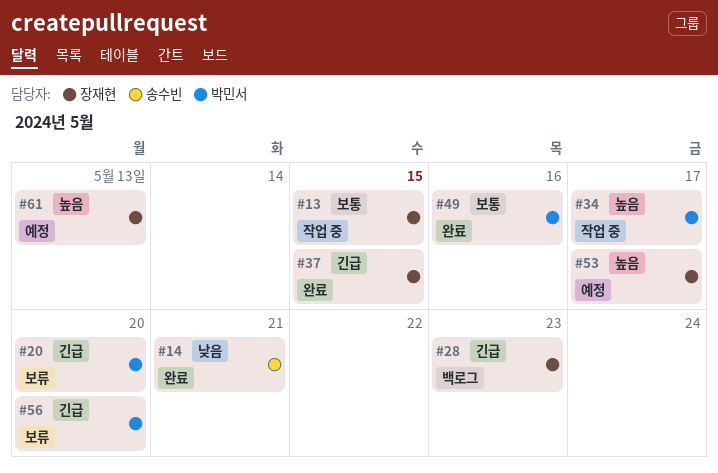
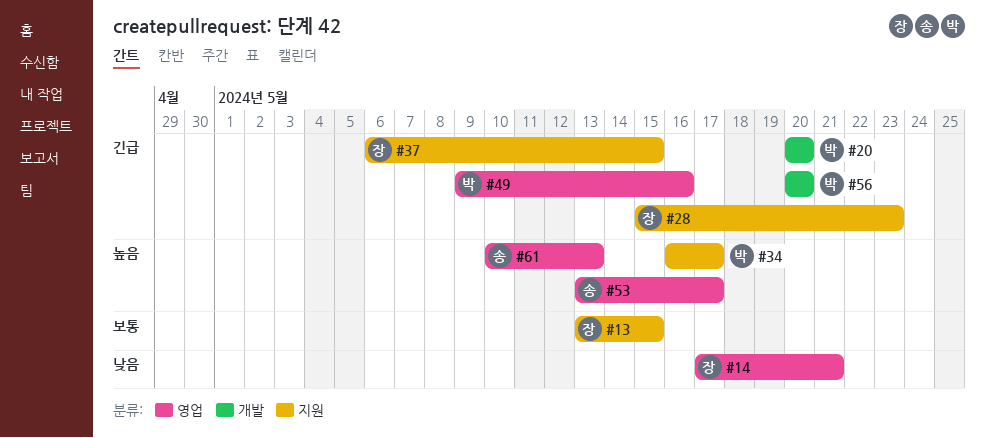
#14, owner: 송수빈 -> 장재현
#49, priority: 보통 -> 긴급
#53, owner: 장재현 -> 송수빈
#61, owner: 장재현 -> 송수빈

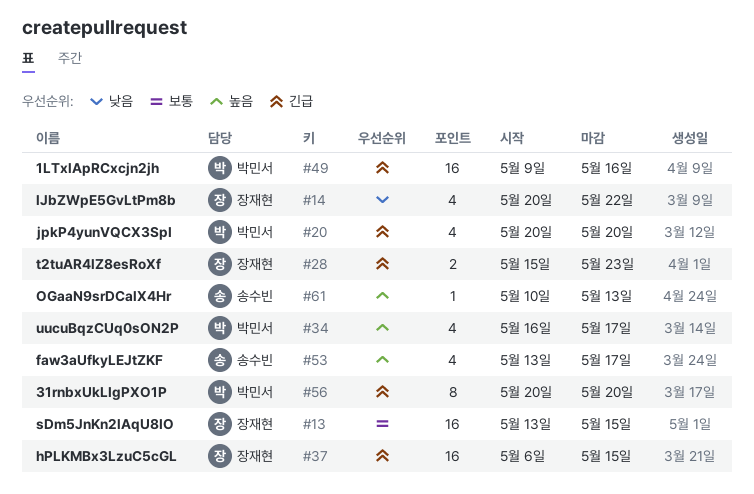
#14, start: May 17 -> May 20
#14, due: May 21 -> May 22

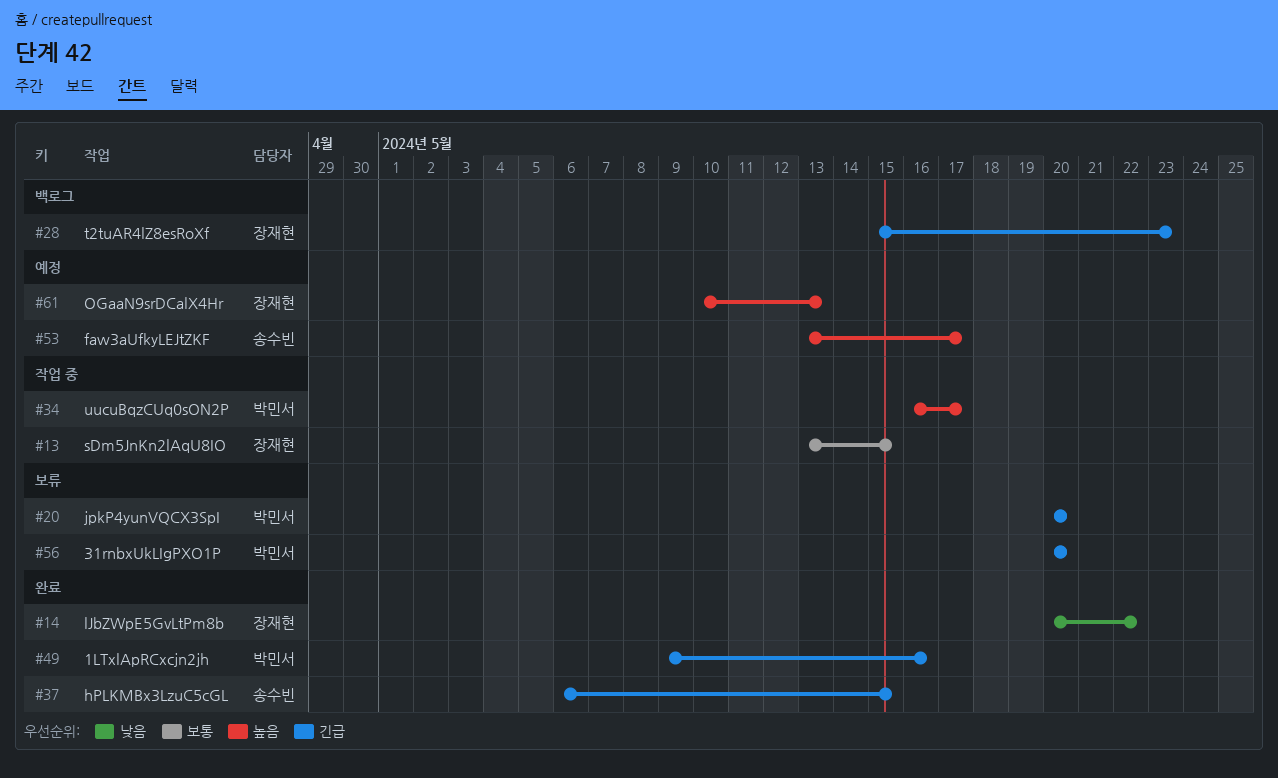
#37, owner: 장재현 -> 송수빈
#61, owner: 송수빈 -> 장재현

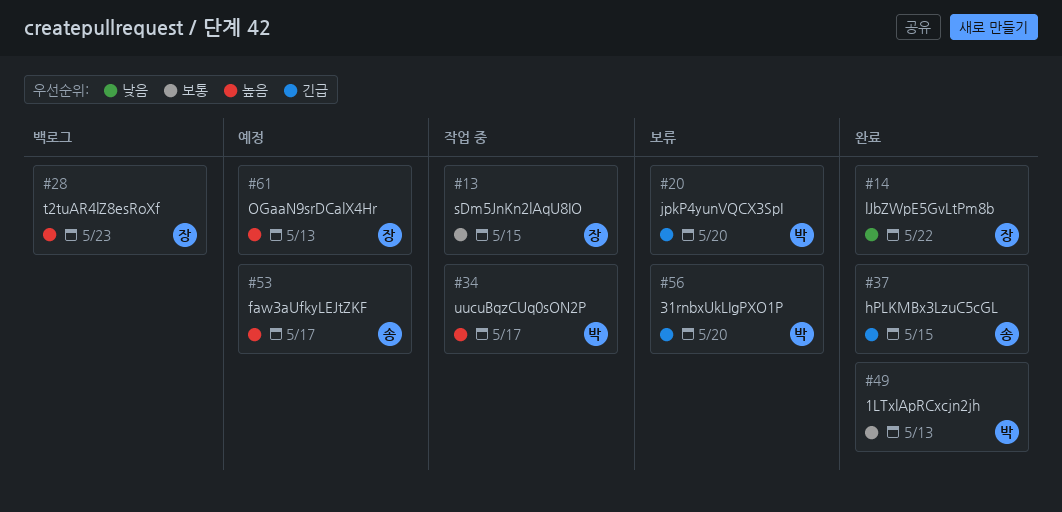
#28, priority: 긴급 -> 높음
#49, priority: 긴급 -> 보통
#49, due: May 16 -> May 13

